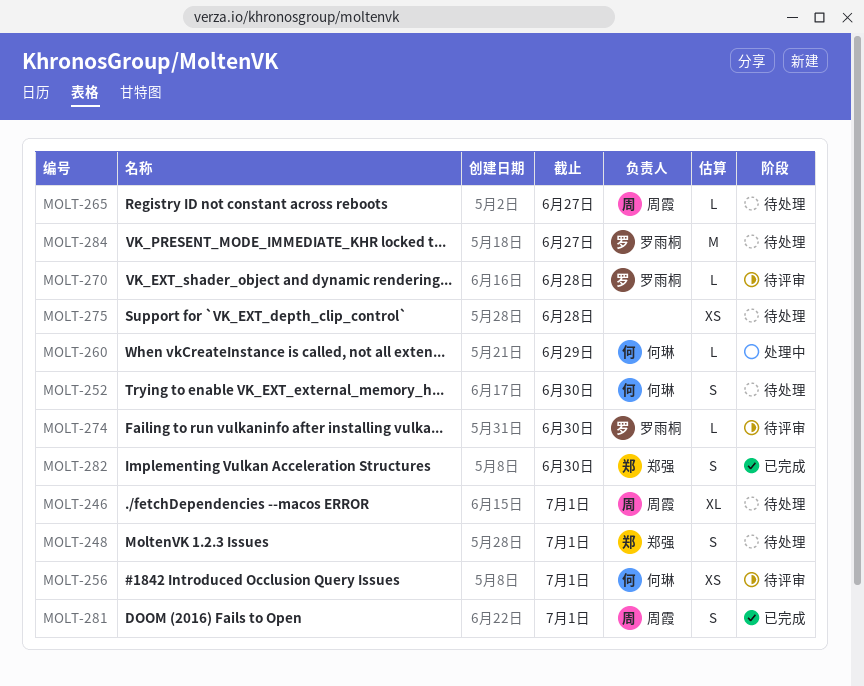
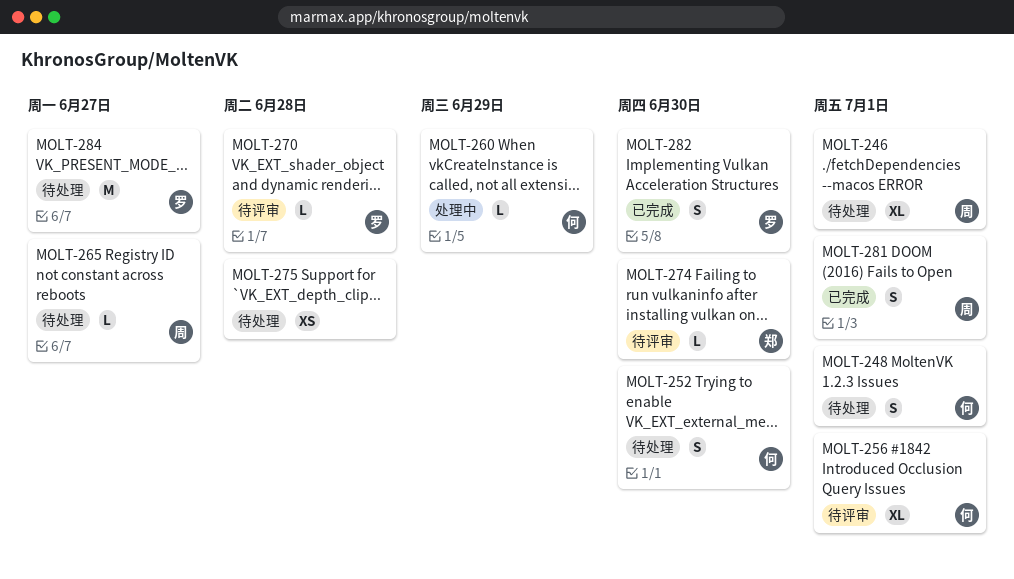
MOLT-248, owner: 郑强 -> 何琳
MOLT-256, estimate: XS -> XL
MOLT-274, owner: 罗雨桐 -> 郑强
MOLT-282, owner: 郑强 -> 罗雨桐

